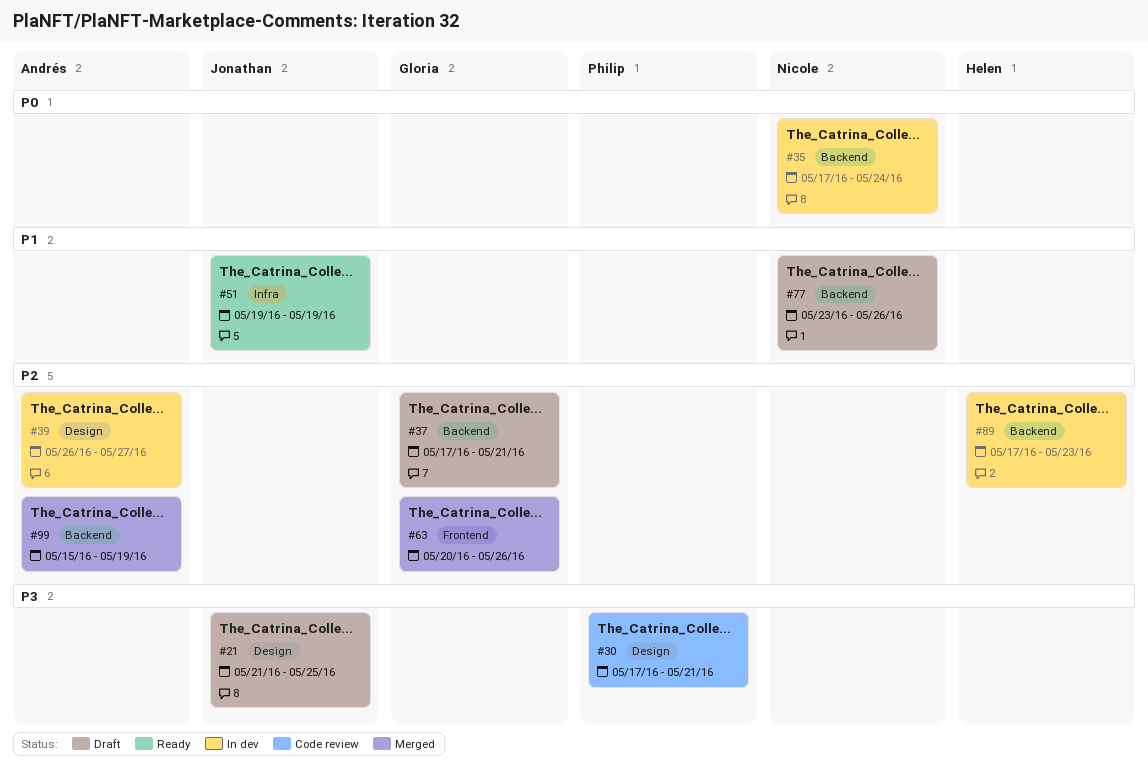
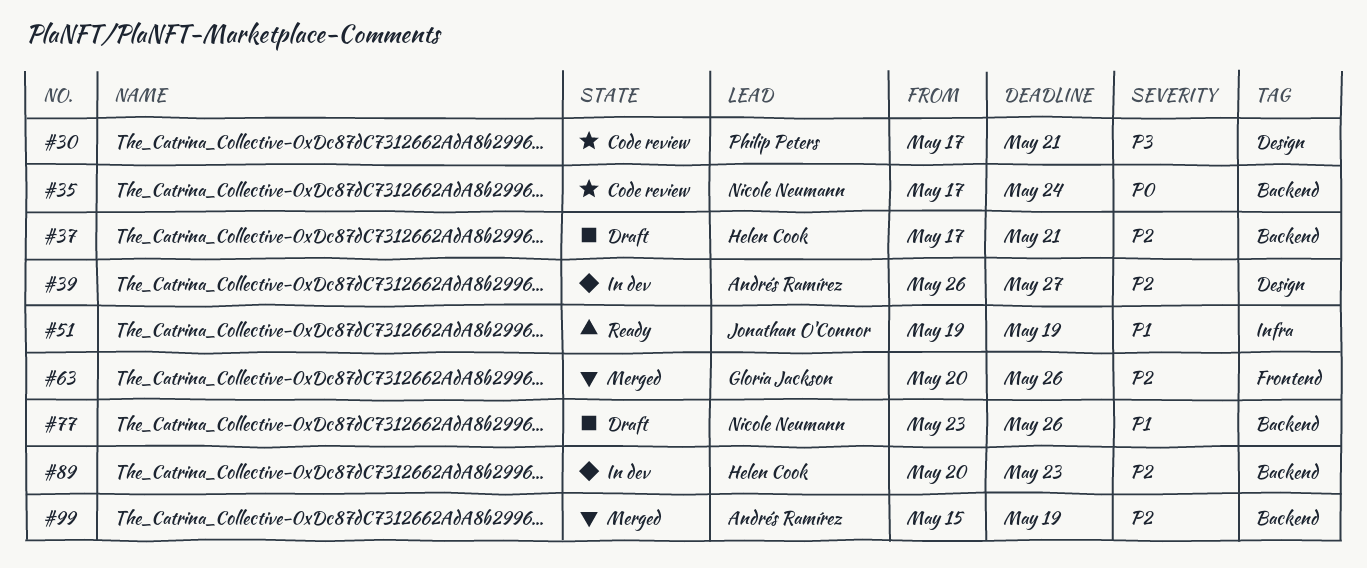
#21: present -> none
#35, status: In dev -> Code review
#37, owner: Gloria Jackson -> Helen Cook
#89, start: May 17 -> May 20

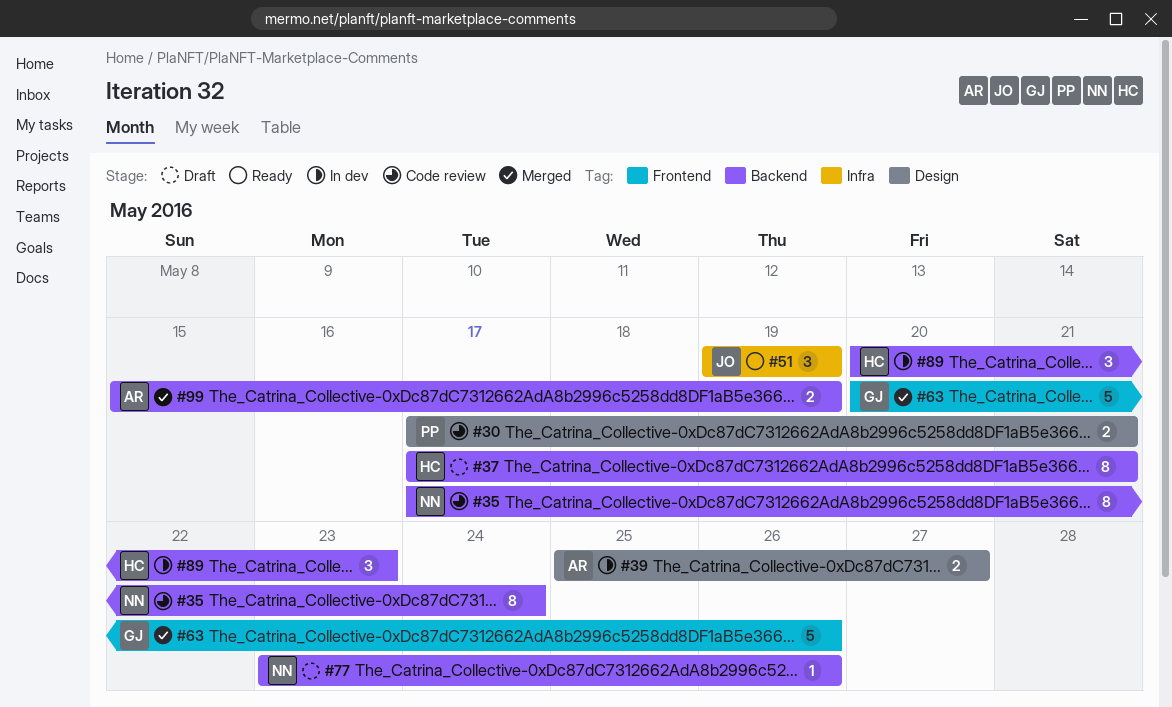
#39, start: May 26 -> May 25

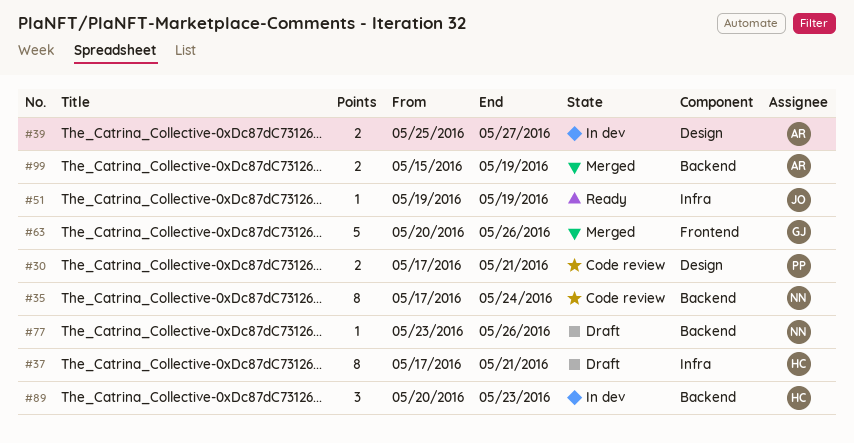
#37, label: Backend -> Infra
#51, estimate: 3 -> 1

